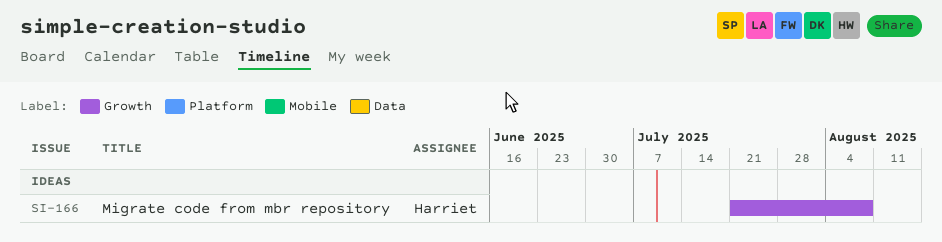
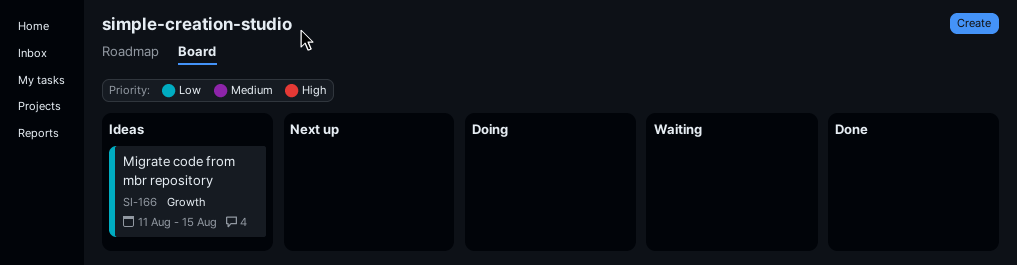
SI-166, start: Jul 21 -> Aug 11
SI-166, due: Aug 8 -> Aug 15

